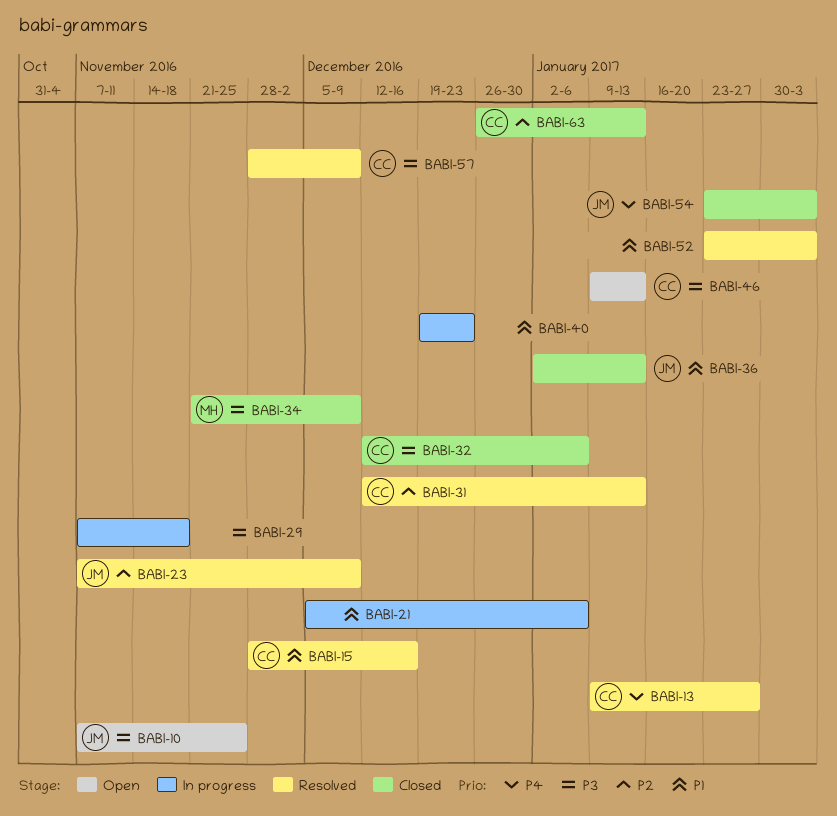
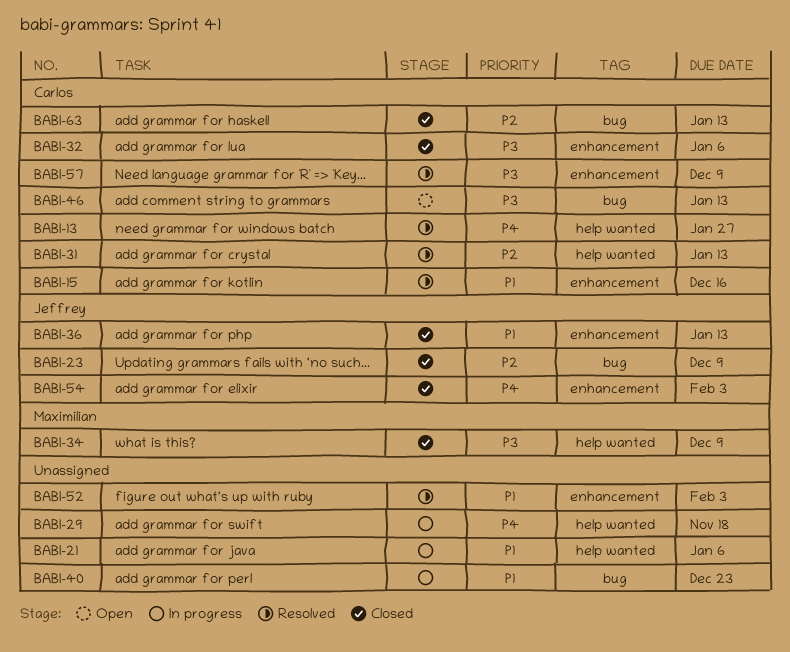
BABI-10: present -> none
BABI-23, status: Resolved -> Closed
BABI-29, priority: P3 -> P4

